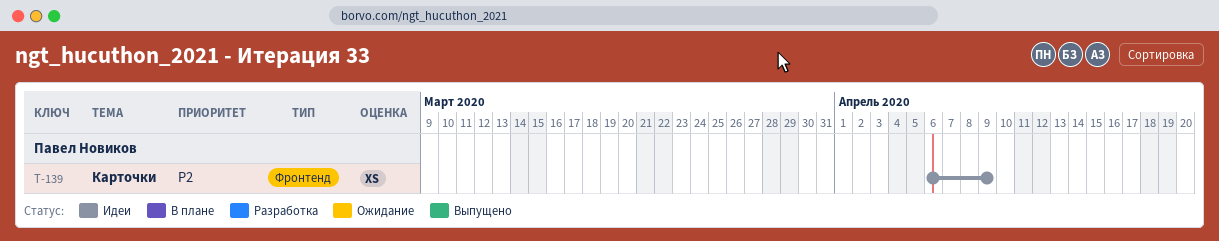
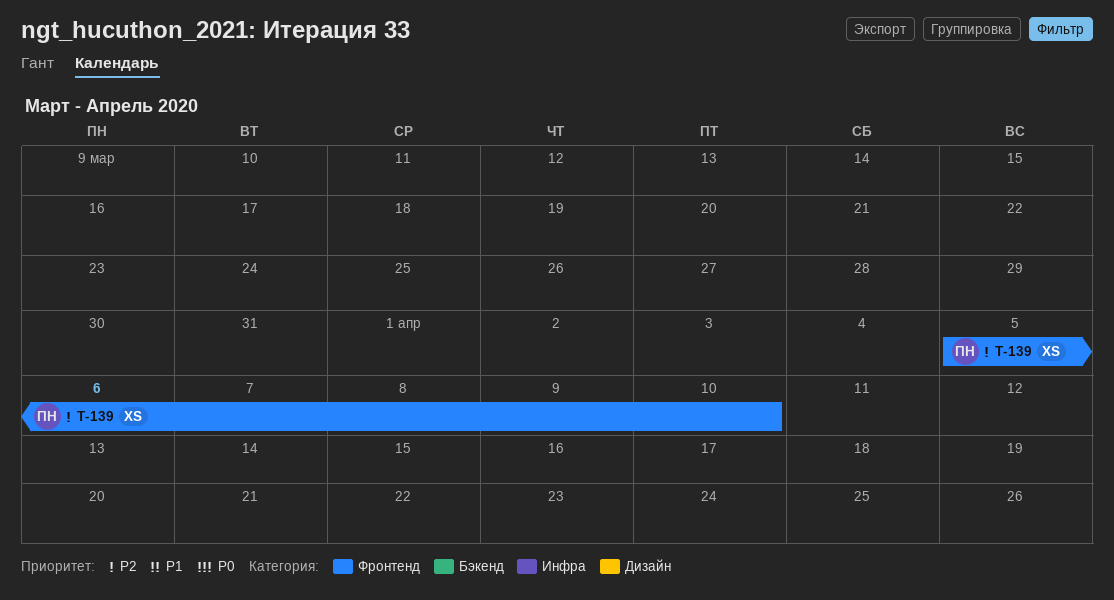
T-139, start: Apr 6 -> Apr 5
T-139, due: Apr 9 -> Apr 10

